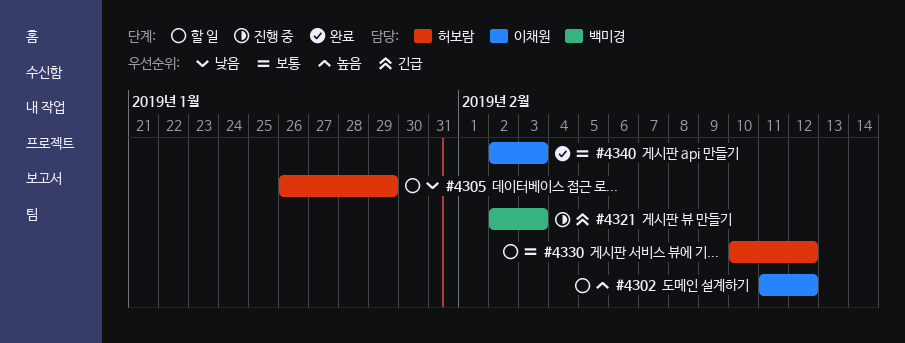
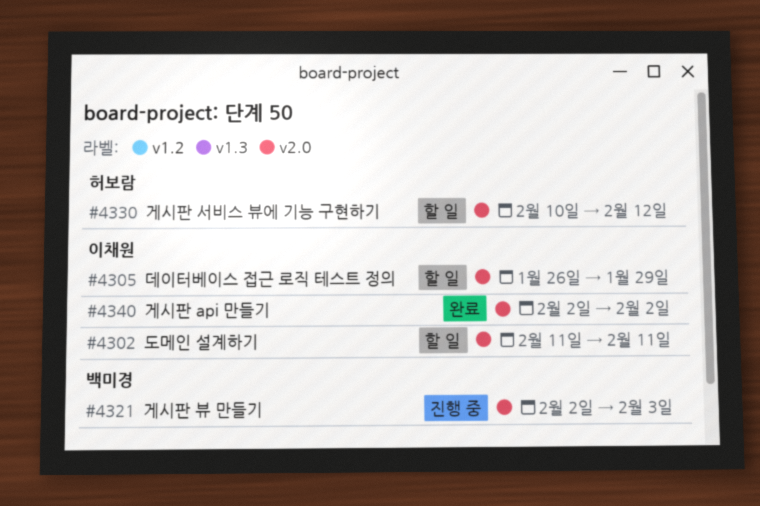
#4302, due: Feb 12 -> Feb 11
#4305, owner: 허보람 -> 이채원
#4340, due: Feb 3 -> Feb 2

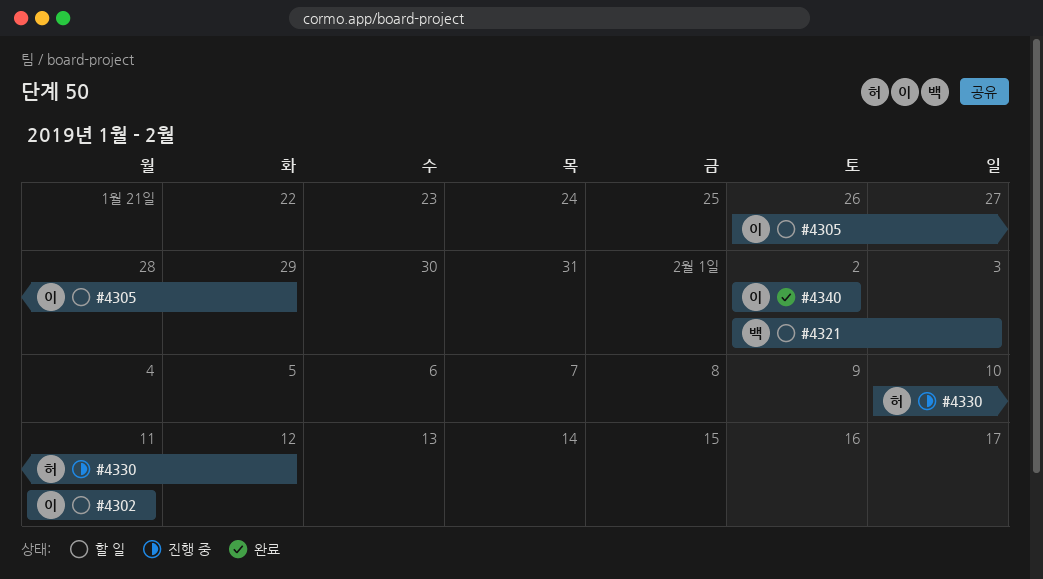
#4321, status: 진행 중 -> 할 일
#4330, status: 할 일 -> 진행 중

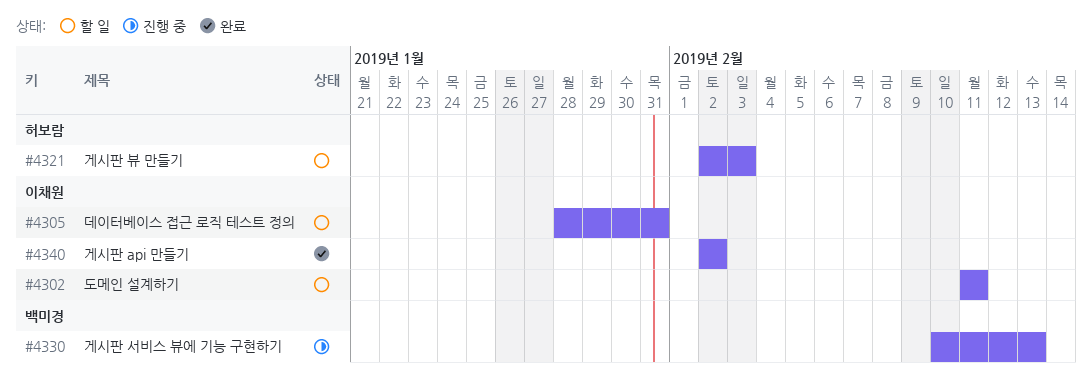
#4305, start: Jan 26 -> Jan 28
#4305, due: Jan 29 -> Jan 31
#4321, owner: 백미경 -> 허보람
#4330, owner: 허보람 -> 백미경
#4330, due: Feb 12 -> Feb 13

